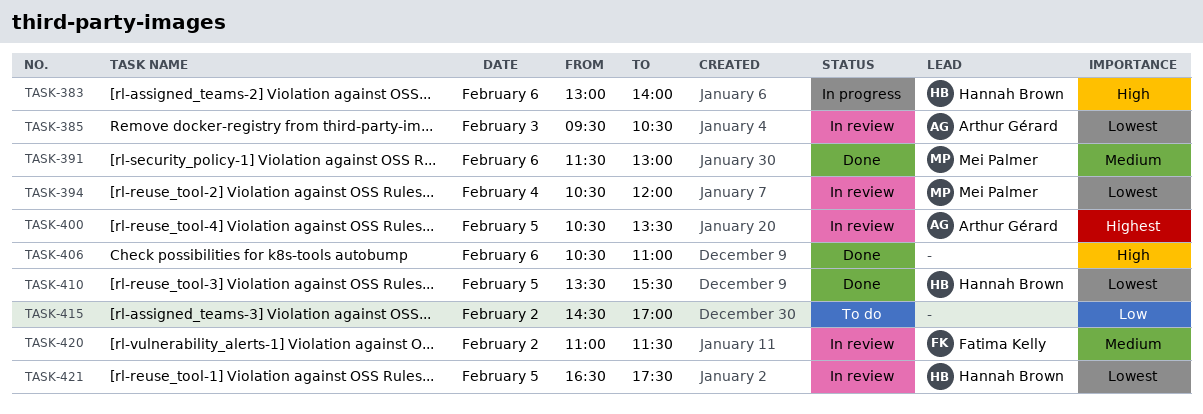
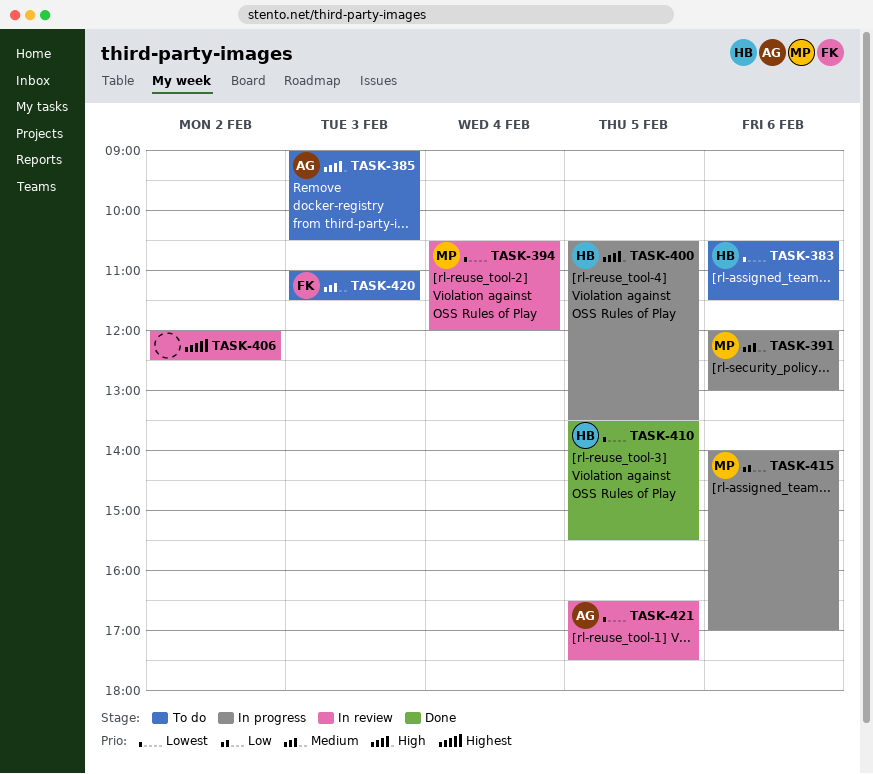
TASK-383, status: In progress -> To do
TASK-383, priority: High -> Lowest
TASK-383, begins: 13:00 -> 10:30
TASK-383, ends: 14:00 -> 11:30
TASK-385, status: In review -> To do
TASK-385, priority: Lowest -> High
TASK-385, begins: 09:30 -> 09:00
TASK-391, status: Done -> In progress
TASK-391, begins: 11:30 -> 12:00
TASK-400, status: In review -> In progress
TASK-400, owner: Arthur Gérard -> Hannah Brown
TASK-400, priority: Highest -> High
TASK-406, status: Done -> In review
TASK-406, priority: High -> Highest
TASK-406, day: Feb 6 -> Feb 2
TASK-406, begins: 10:30 -> 12:00
TASK-406, ends: 11:00 -> 12:30
TASK-415, status: To do -> In progress
TASK-415, owner: none -> Mei Palmer
TASK-415, day: Feb 2 -> Feb 6
TASK-415, begins: 14:30 -> 14:00
TASK-420, status: In review -> To do
TASK-420, day: Feb 2 -> Feb 3
TASK-421, owner: Hannah Brown -> Arthur Gérard

